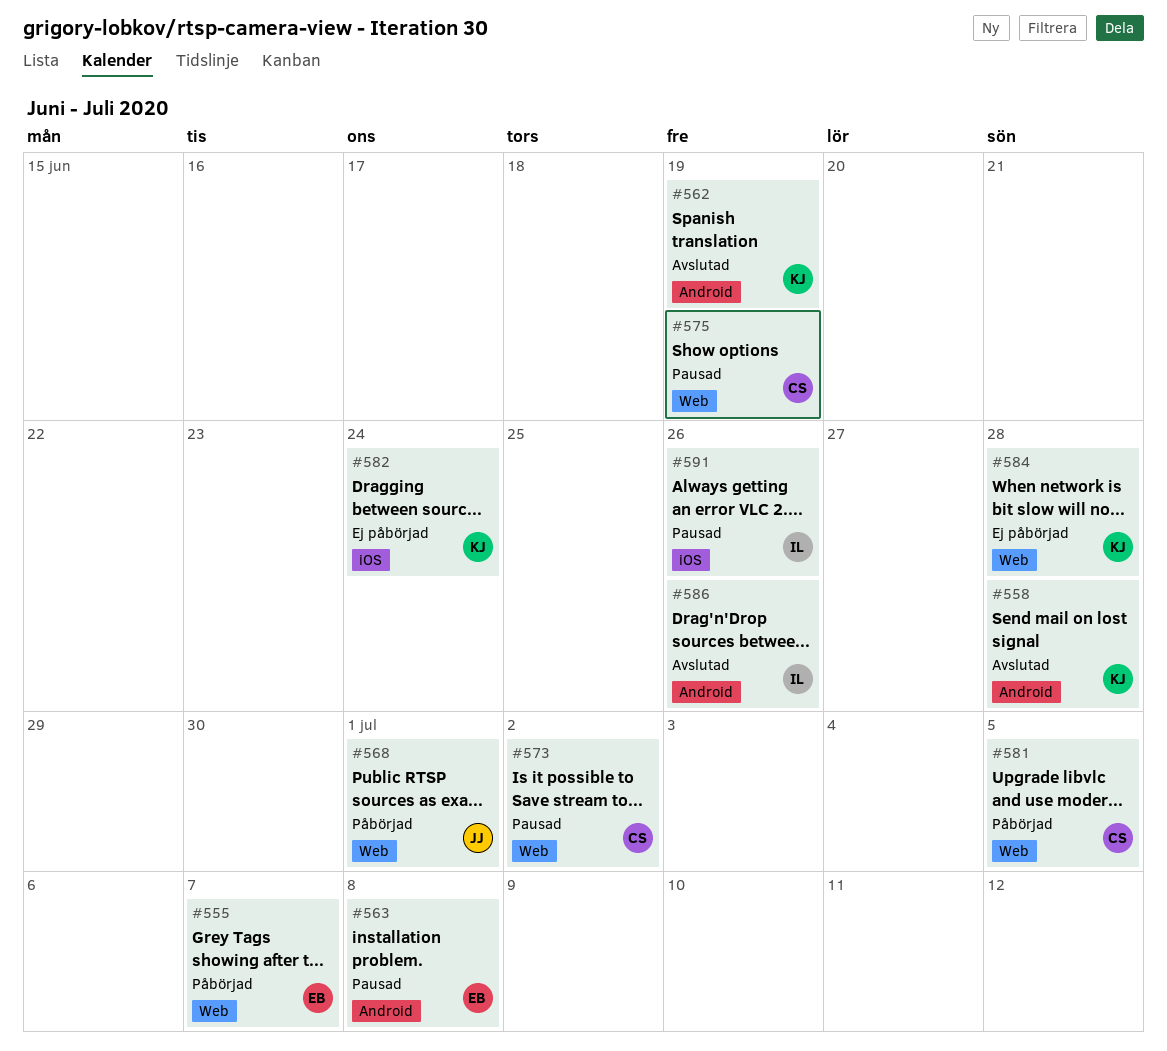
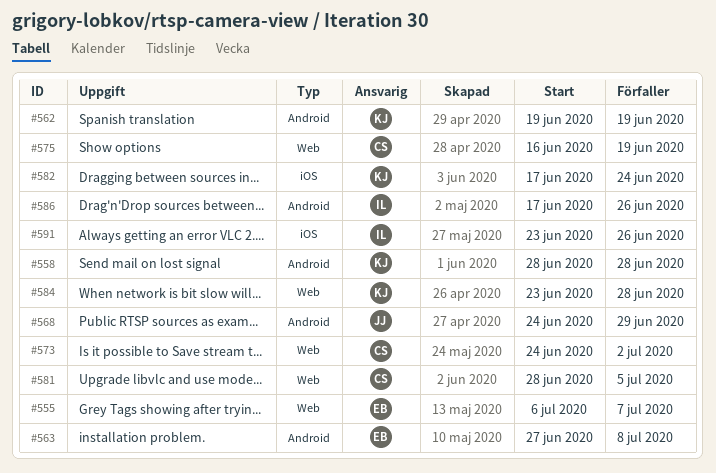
#568, label: Web -> Android
#568, due: Jul 1 -> Jun 29

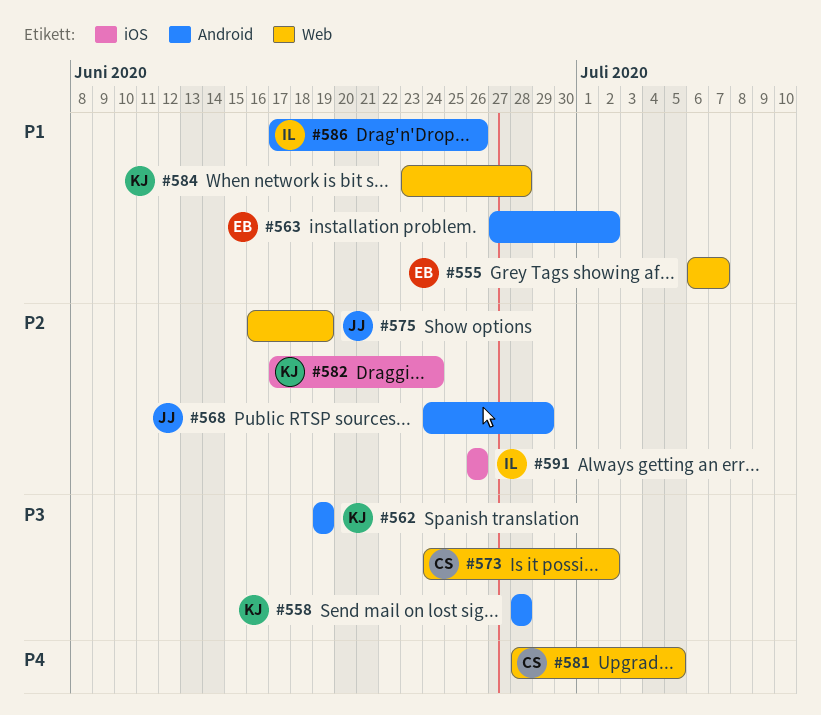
#563, due: Jul 8 -> Jul 2
#575, owner: CS -> JJ
#591, start: Jun 23 -> Jun 26

